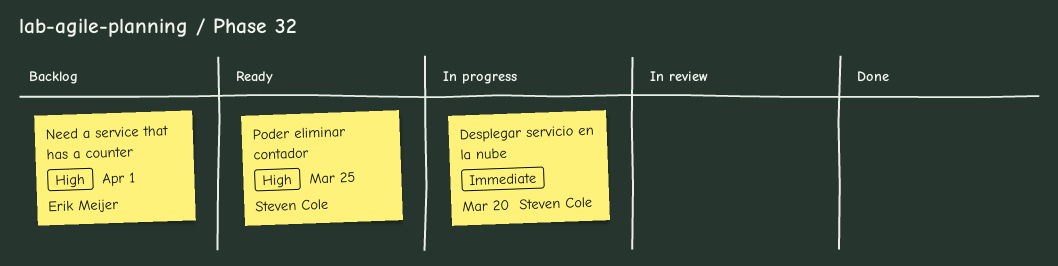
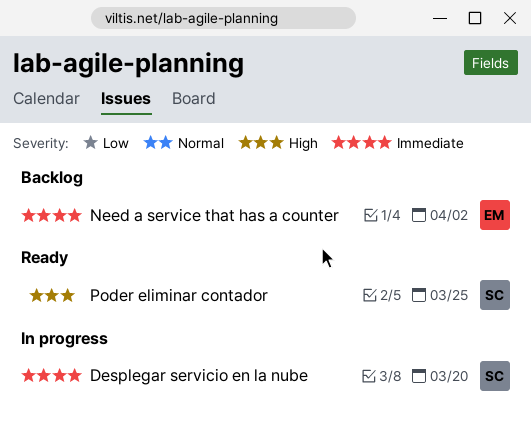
Need a service that has a counter, priority: High -> Immediate
Need a service that has a counter, due: Apr 1 -> Apr 2

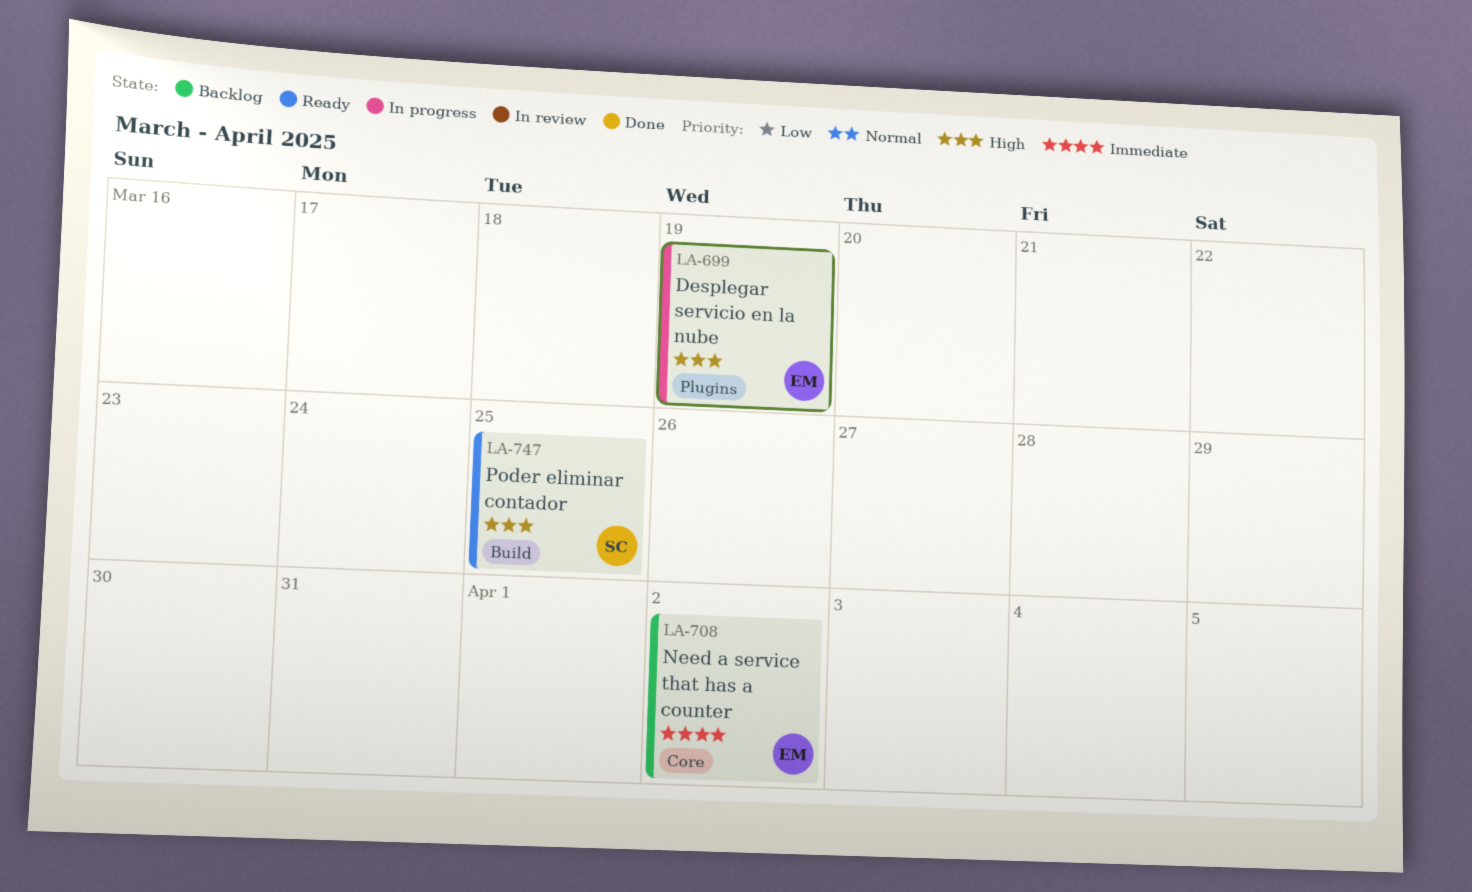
Desplegar servicio en la nube, owner: SC -> EM
Desplegar servicio en la nube, priority: Immediate -> High
Desplegar servicio en la nube, due: Mar 20 -> Mar 19

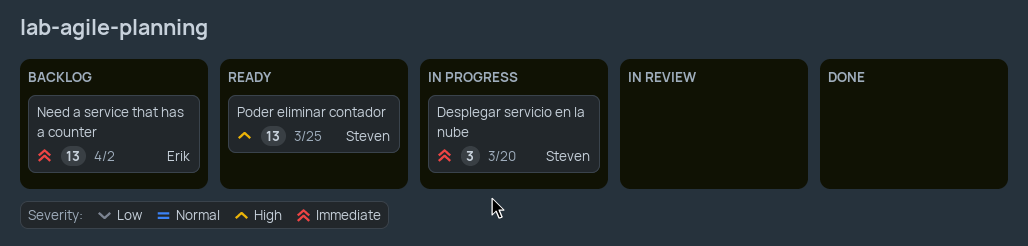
Desplegar servicio en la nube, owner: Erik -> Steven
Desplegar servicio en la nube, priority: High -> Immediate
Desplegar servicio en la nube, due: Mar 19 -> Mar 20

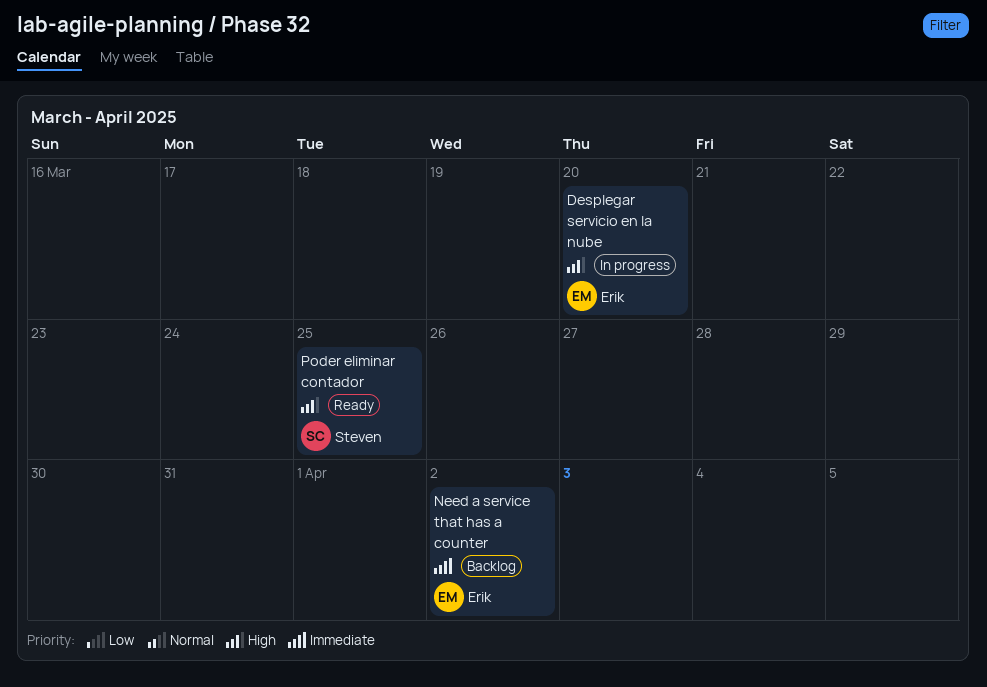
Desplegar servicio en la nube, owner: Steven -> Erik
Desplegar servicio en la nube, priority: Immediate -> High

